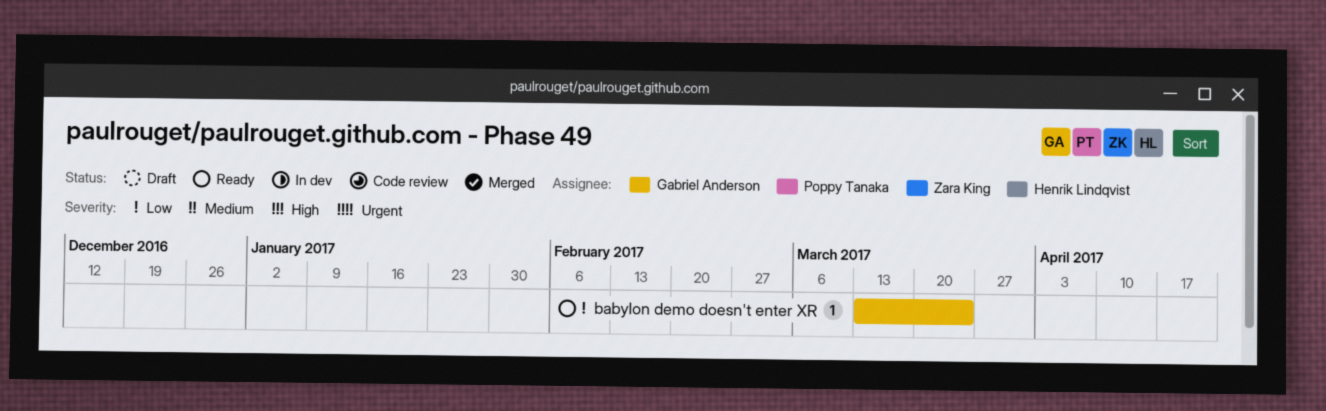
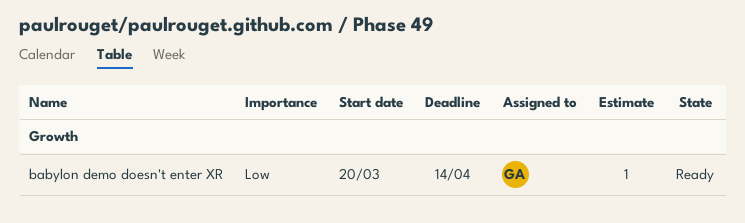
babylon demo doesn't enter XR, start: Mar 13 -> Mar 20
babylon demo doesn't enter XR, due: Mar 24 -> Apr 14

